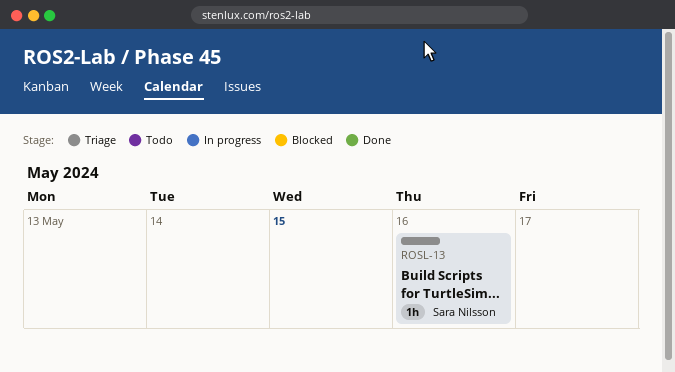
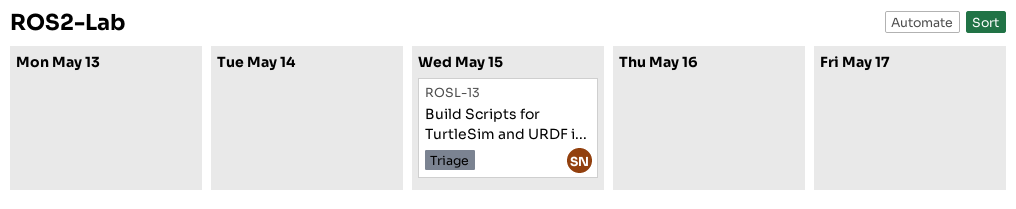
ROSL-13, due: May 16 -> May 15

